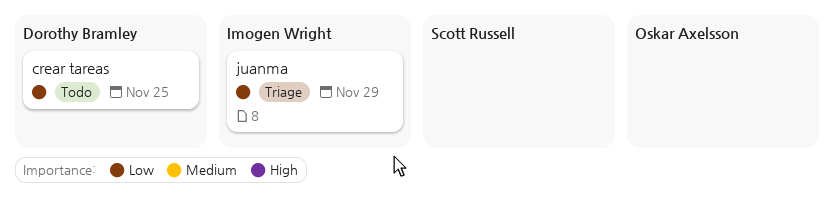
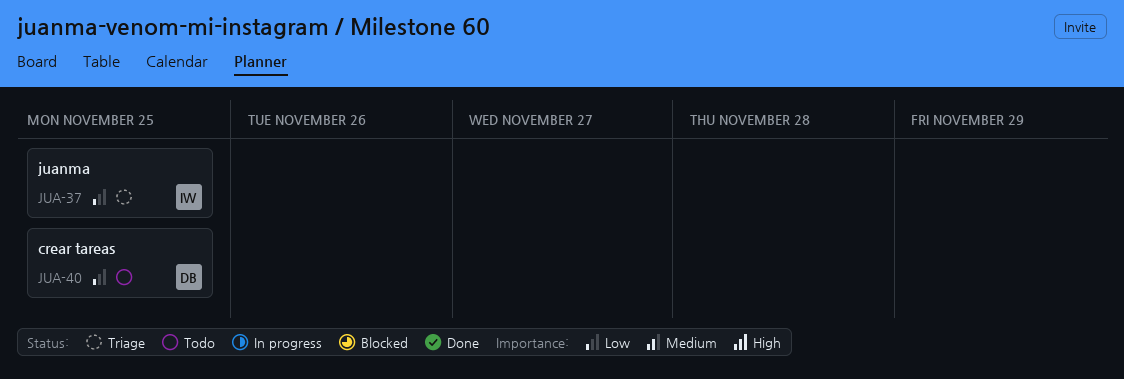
juanma, due: Nov 29 -> Nov 25

